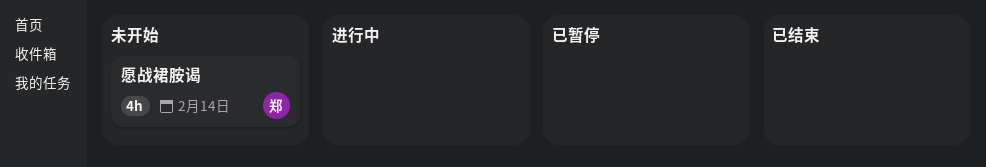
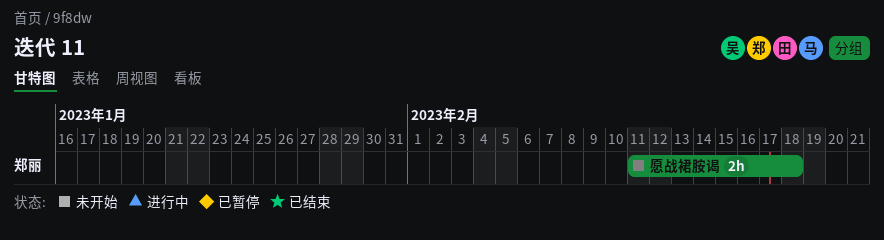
愿战裙胺谒, estimate: 4h -> 2h
愿战裙胺谒, due: Feb 14 -> Feb 18

